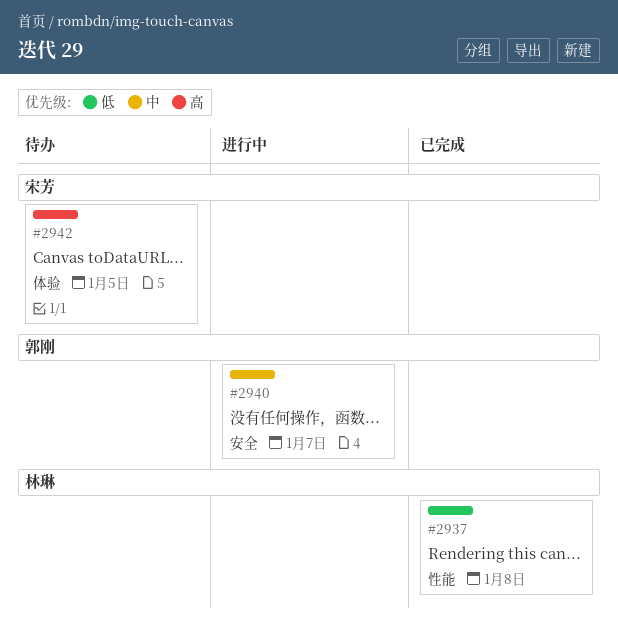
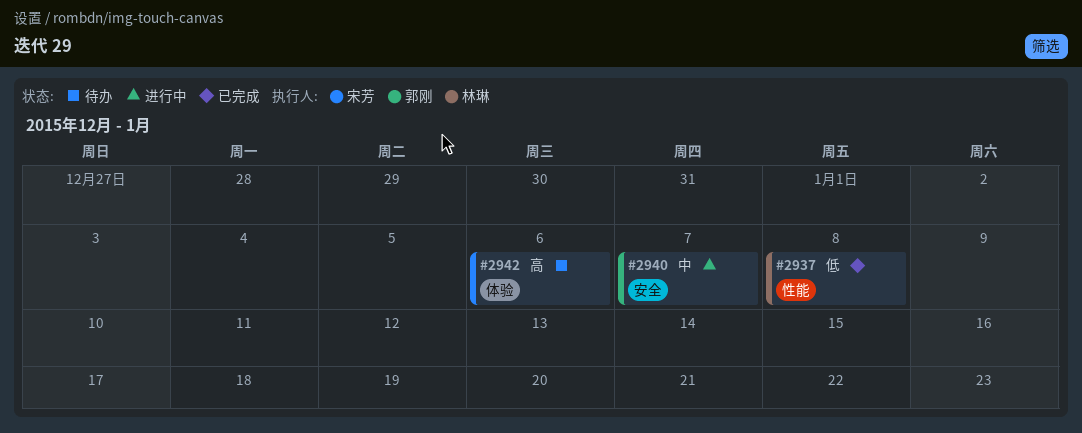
#2942, due: Jan 5 -> Jan 6

